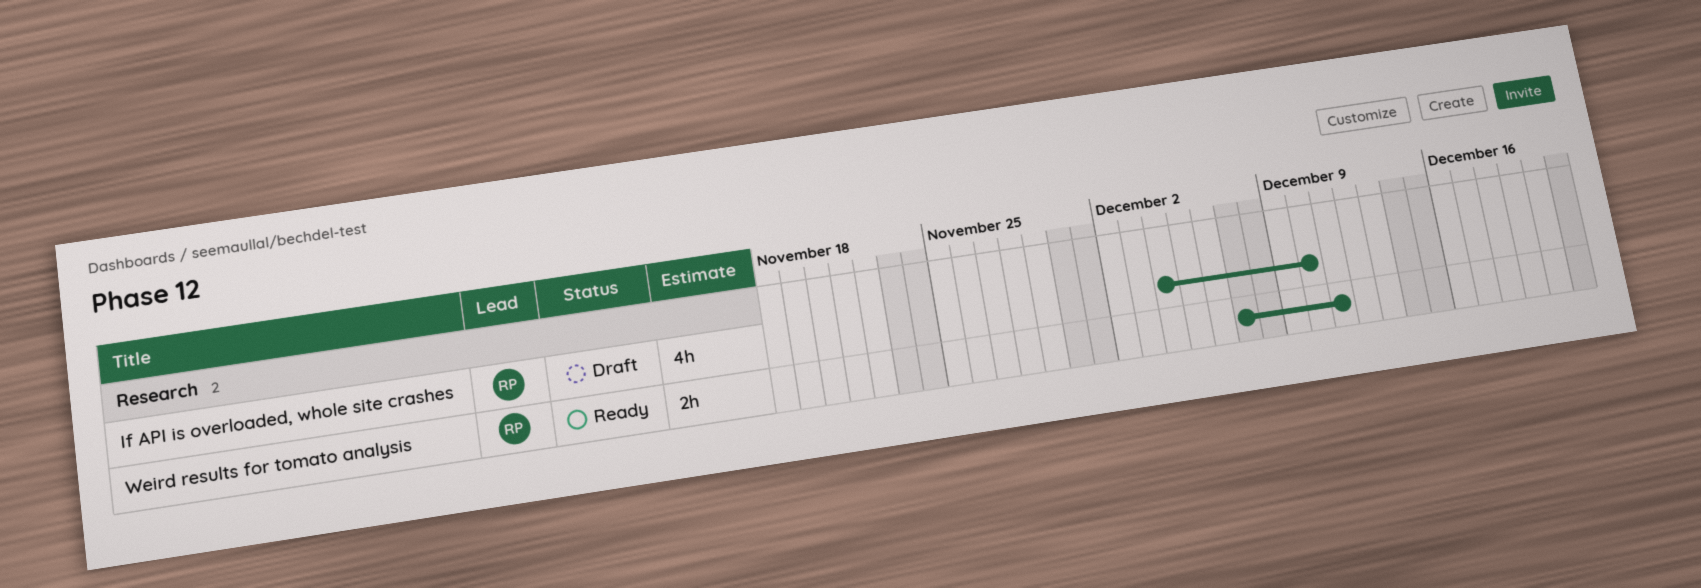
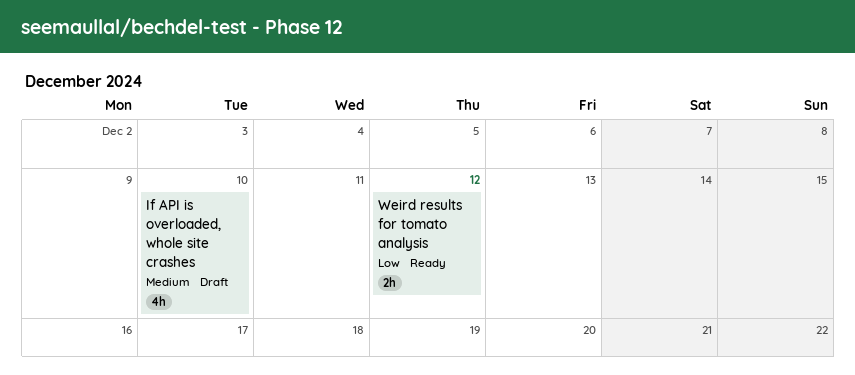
Weird results for tomato analysis, due: Dec 11 -> Dec 12

